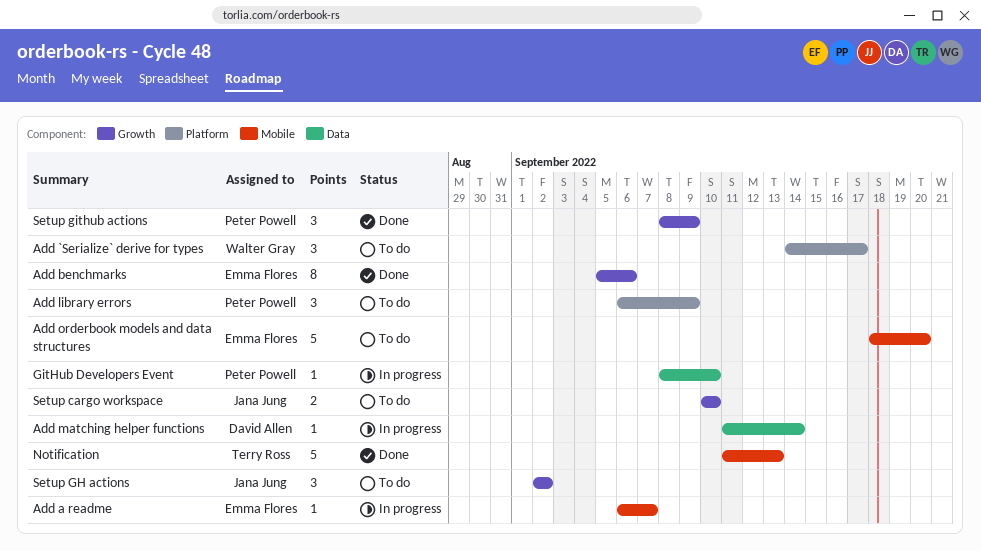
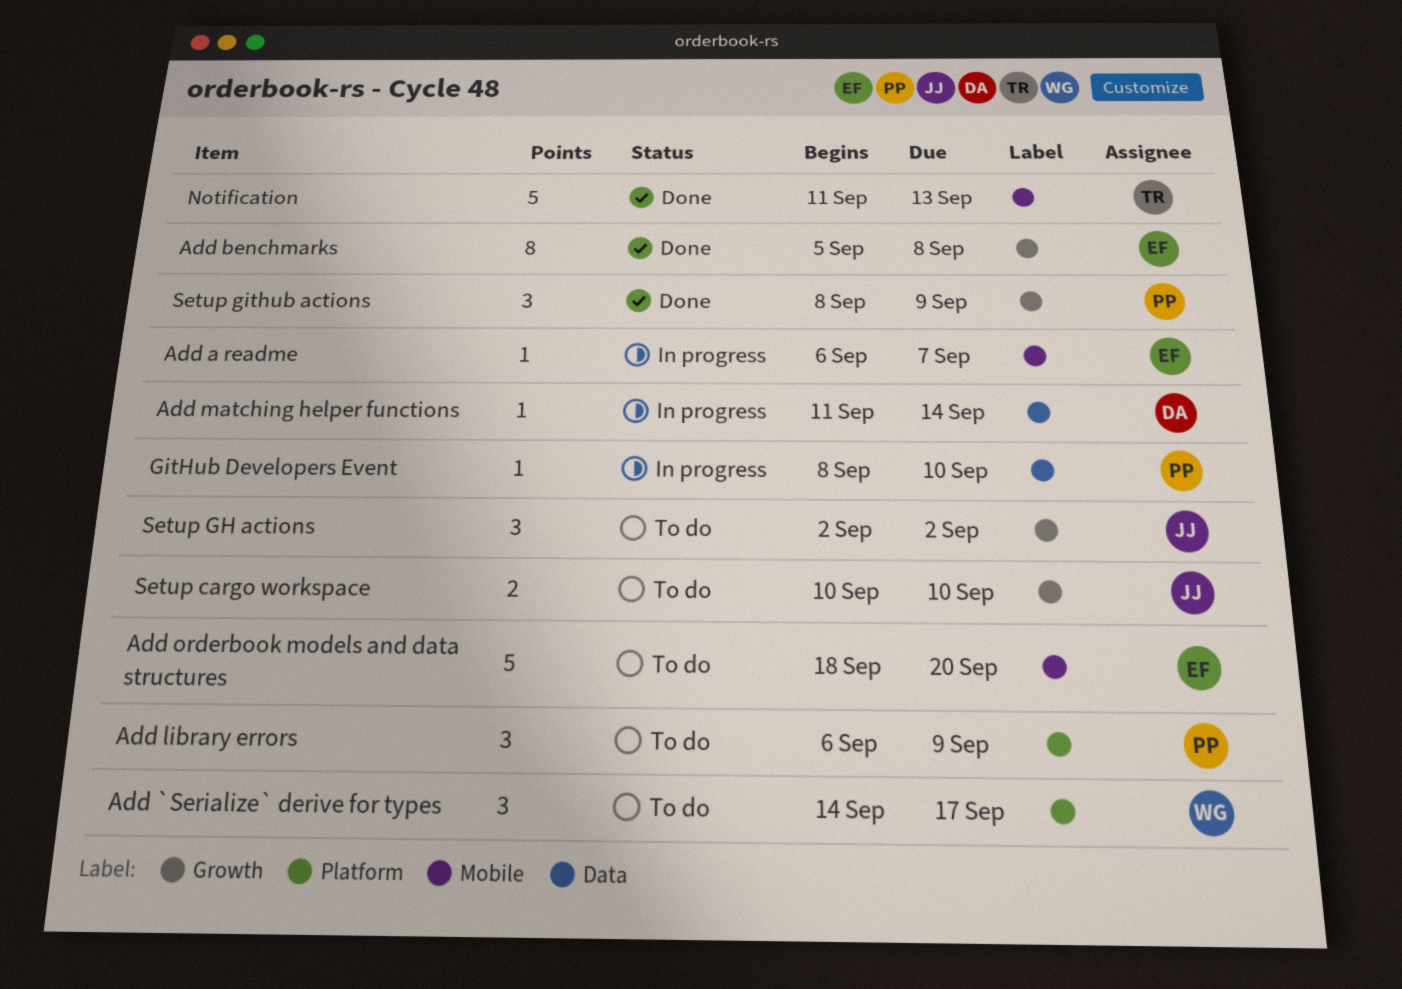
Add benchmarks, due: Sep 6 -> Sep 8

